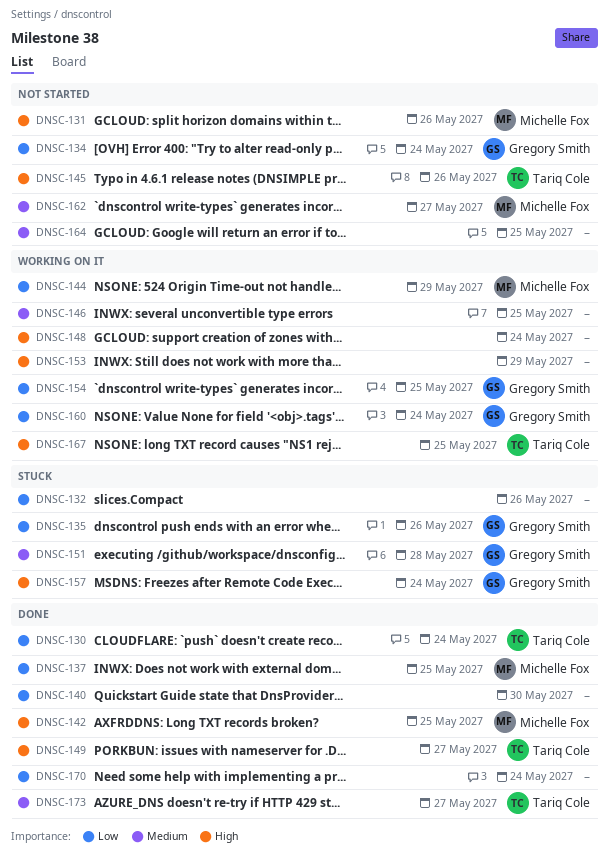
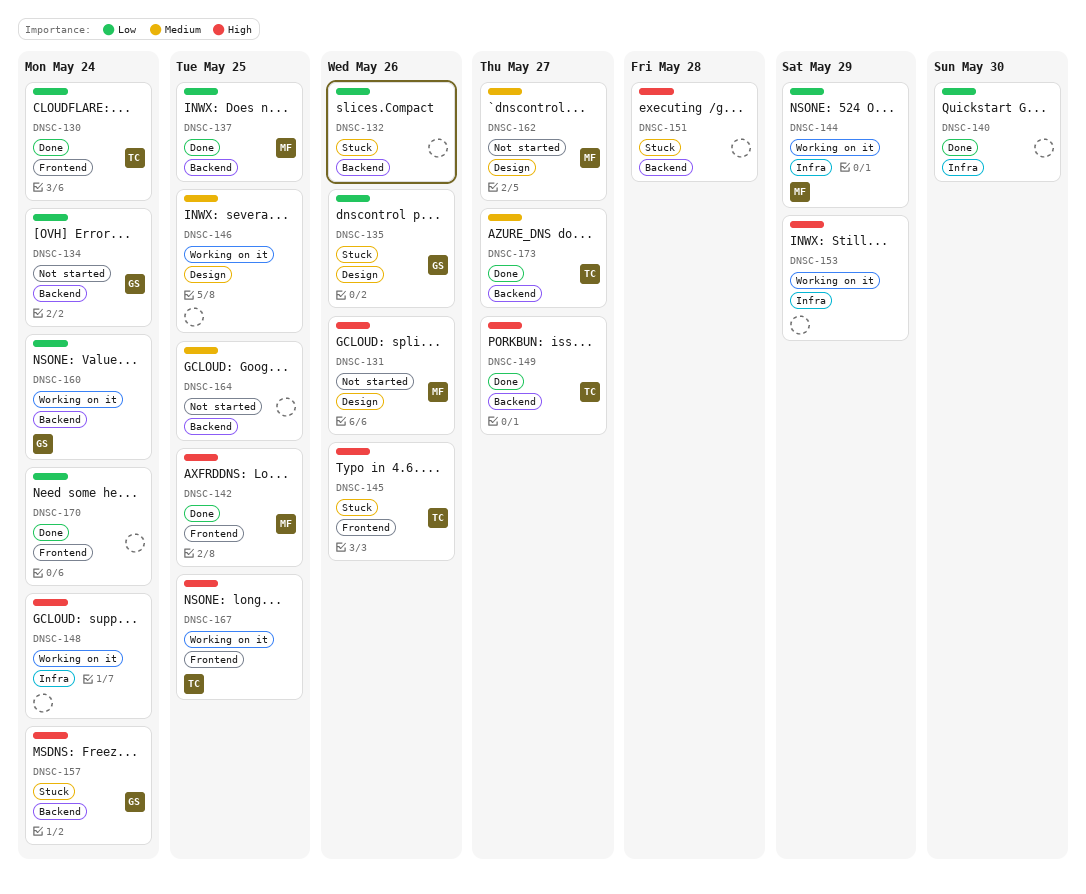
DNSC-145, status: Not started -> Stuck
DNSC-151, owner: Gregory Smith -> none
DNSC-151, priority: Medium -> High
DNSC-154: present -> none

